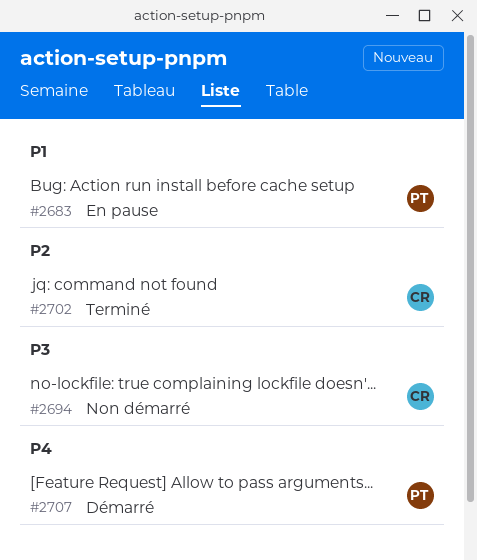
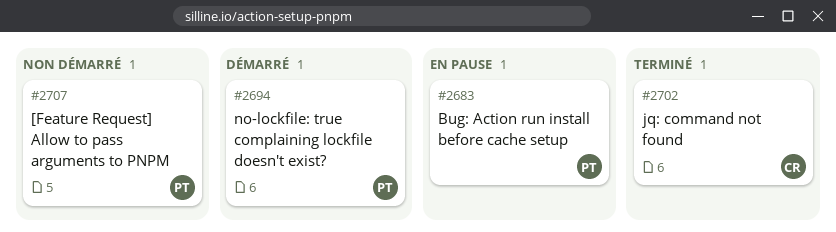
#2694, status: Non démarré -> Démarré
#2694, owner: CR -> PT
#2707, status: Démarré -> Non démarré

